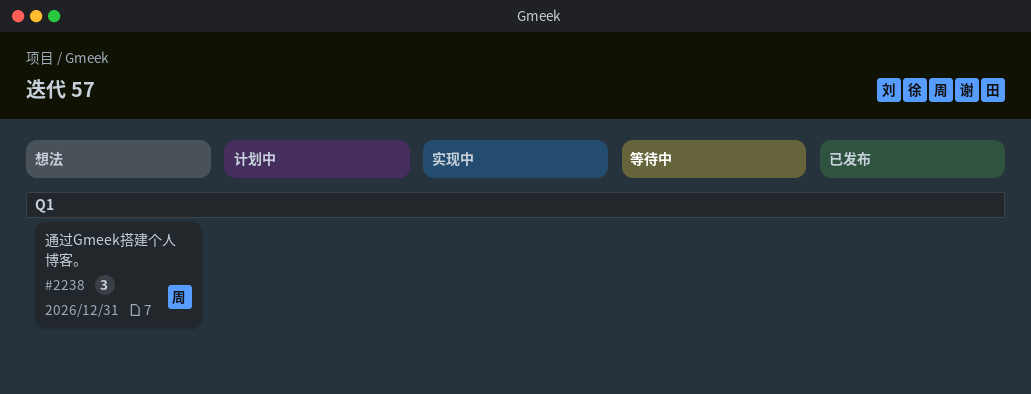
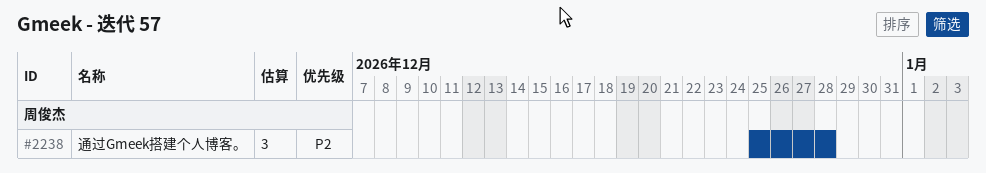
#2238, due: Dec 31 -> Dec 28

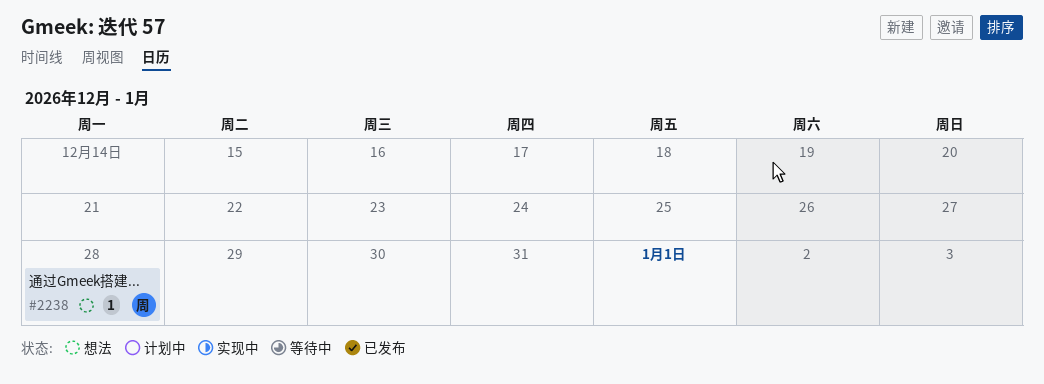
#2238, estimate: 3 -> 1

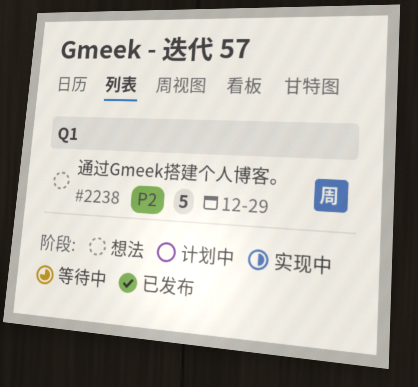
#2238, estimate: 1 -> 5
#2238, due: Dec 28 -> Dec 29

